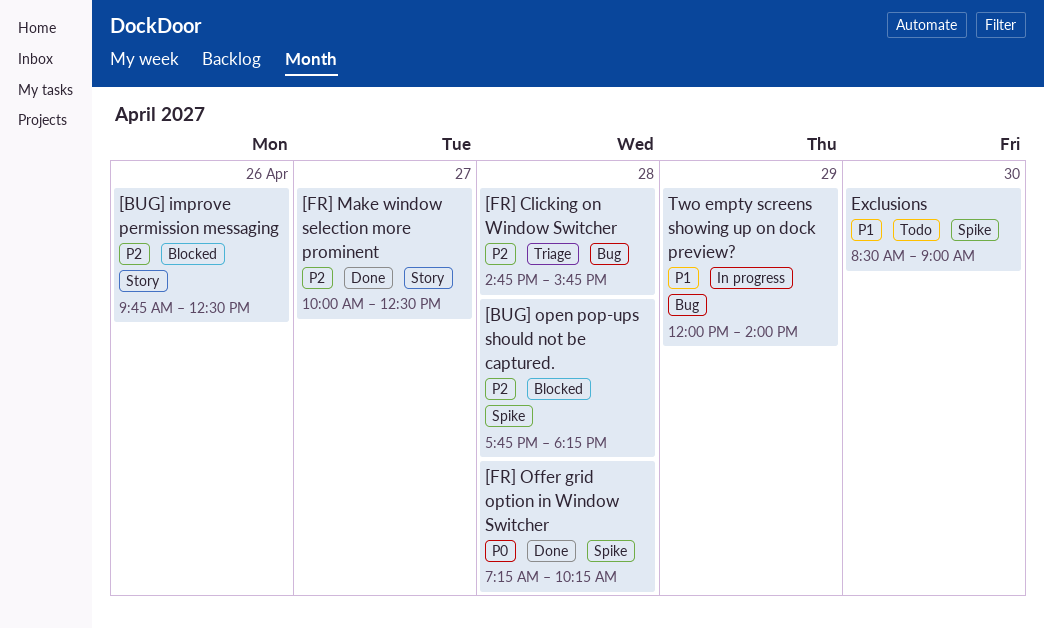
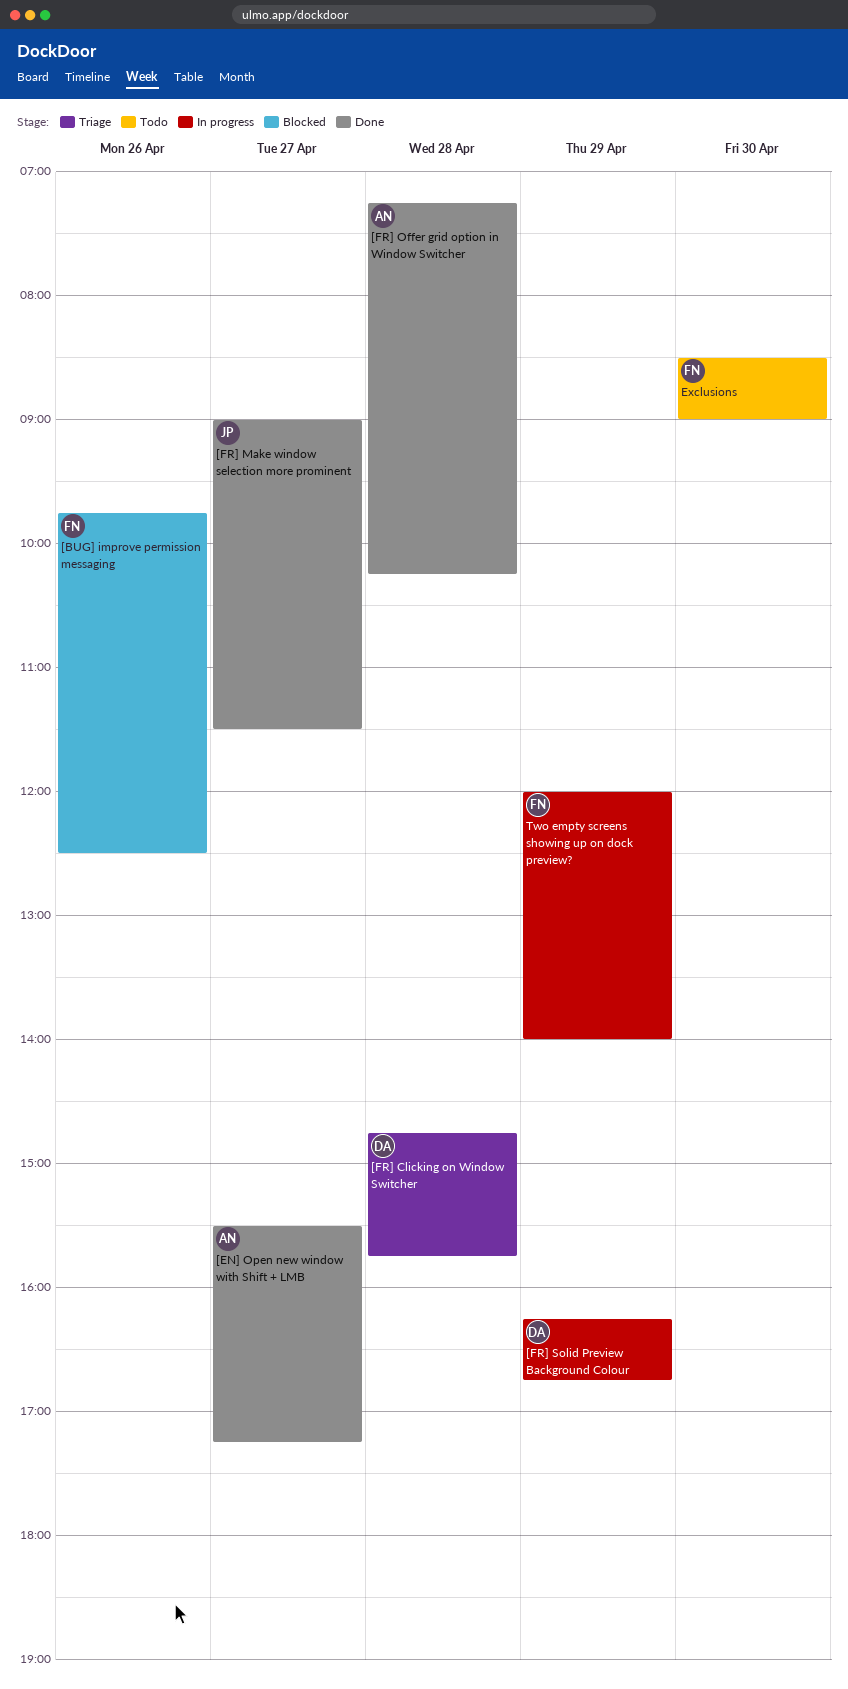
[BUG] open pop-ups should not be captured.: present -> none
[EN] Open new window with Shift + LMB: none -> present
[FR] Make window selection more prominent, begins: 10:00 -> 09:00
[FR] Make window selection more prominent, ends: 12:30 -> 11:30
[FR] Solid Preview Background Colour: none -> present

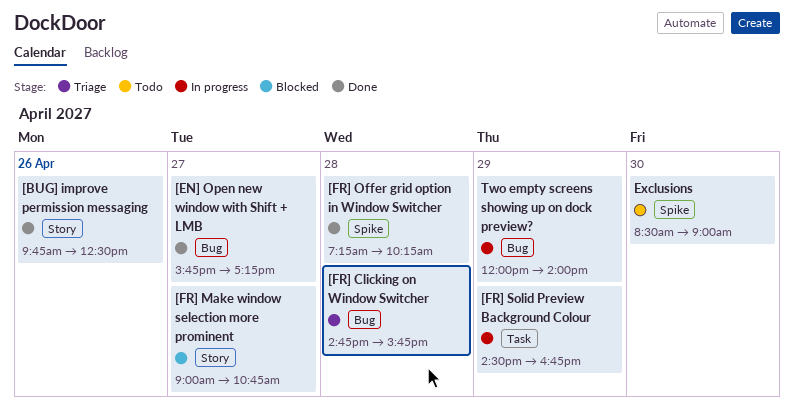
[BUG] improve permission messaging, status: Blocked -> Done
[EN] Open new window with Shift + LMB, begins: 15:30 -> 15:45
[FR] Make window selection more prominent, status: Done -> Blocked
[FR] Make window selection more prominent, ends: 11:30 -> 10:45
[FR] Solid Preview Background Colour, begins: 16:15 -> 14:30

